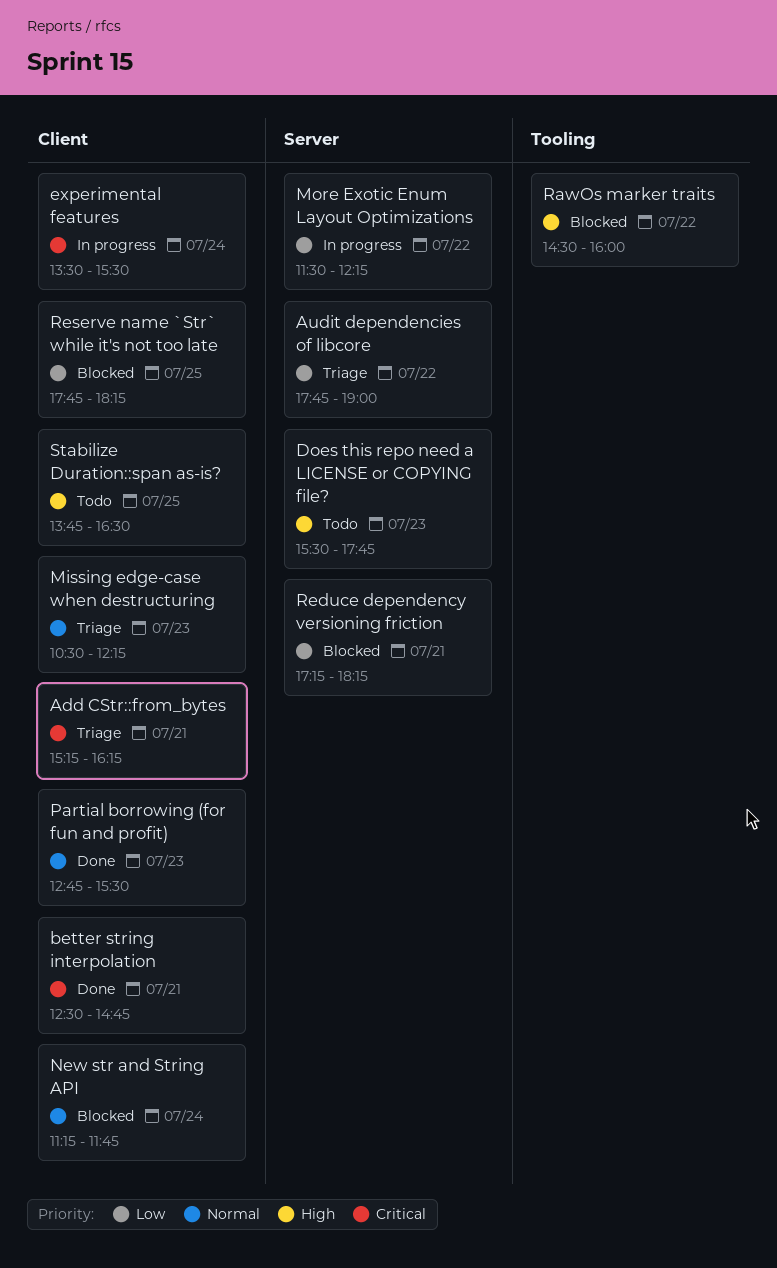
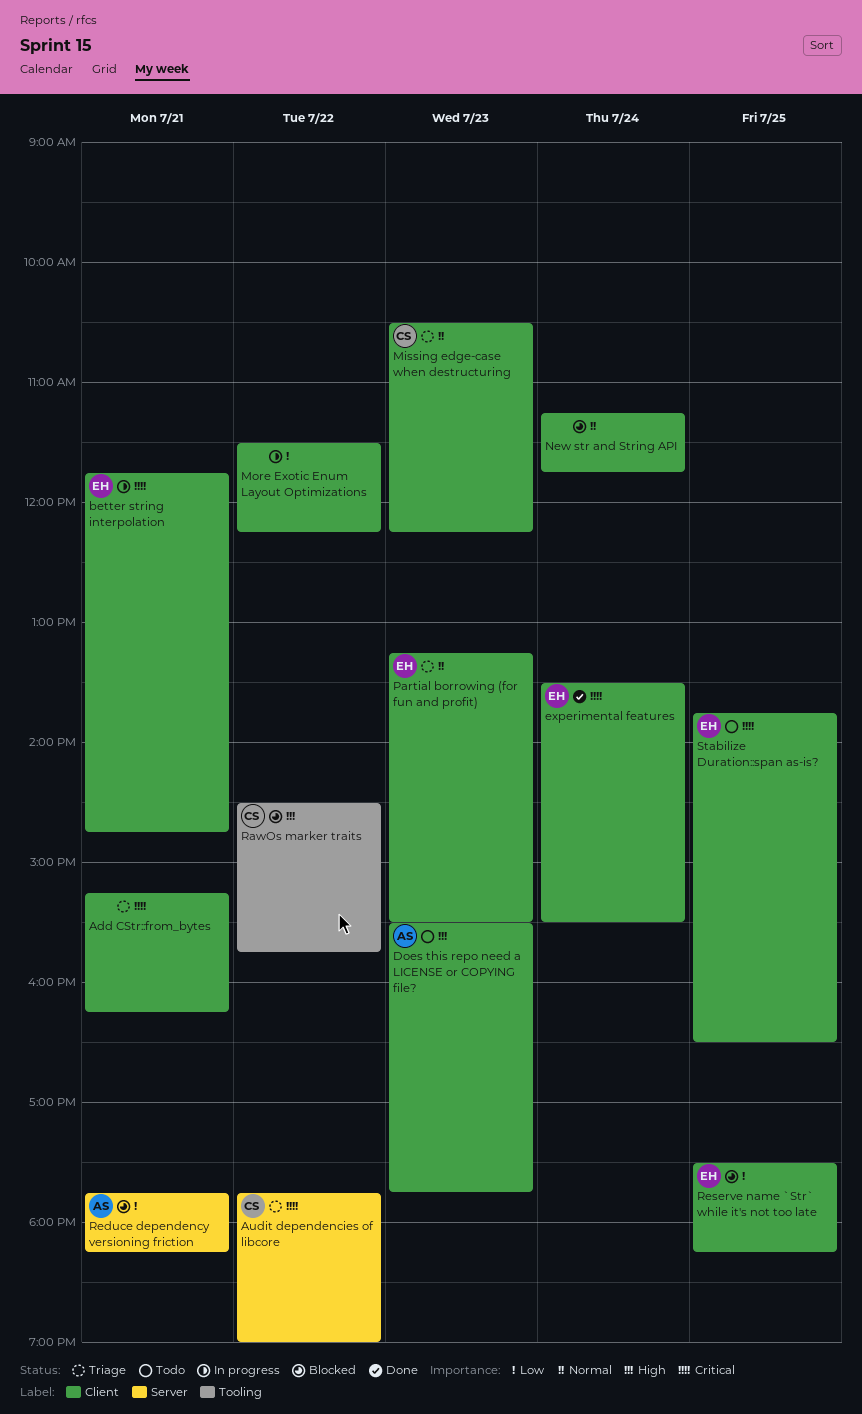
Audit dependencies of libcore, priority: Low -> Critical
better string interpolation, status: Done -> In progress
better string interpolation, begins: 12:30 -> 11:45
Does this repo need a LICENSE or COPYING file?, label: Server -> Client
experimental features, status: In progress -> Done
More Exotic Enum Layout Optimizations, label: Server -> Client
Partial borrowing (for fun and profit), status: Done -> Triage
Partial borrowing (for fun and profit), begins: 12:45 -> 13:15
RawOs marker traits, ends: 16:00 -> 15:45
Reduce dependency versioning friction, begins: 17:15 -> 17:45
Reserve name `Str` while it's not too late, begins: 17:45 -> 17:30
Stabilize Duration::span as-is?, priority: High -> Critical

